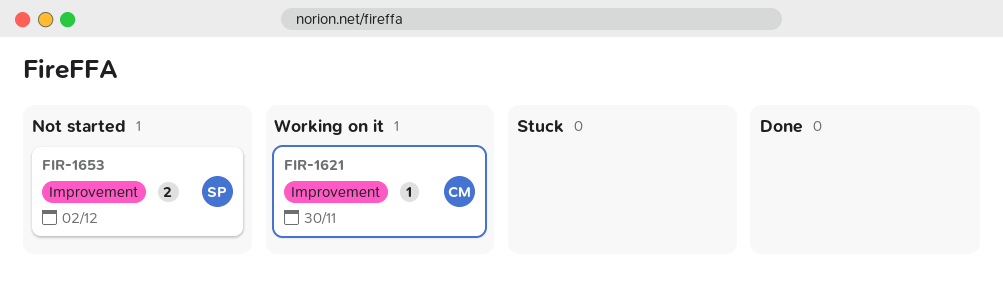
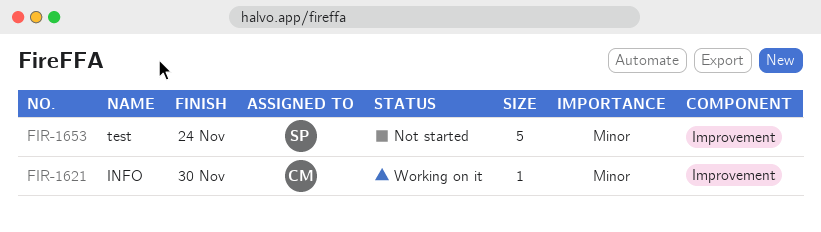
FIR-1653, estimate: 2 -> 5
FIR-1653, due: Dec 2 -> Nov 24

